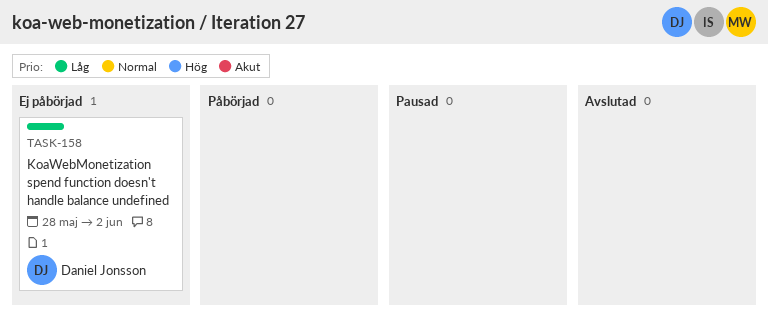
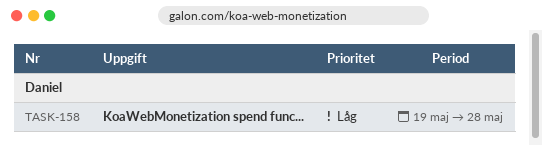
TASK-158, start: May 28 -> May 19
TASK-158, due: Jun 2 -> May 28

